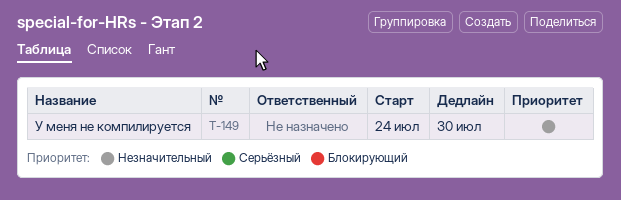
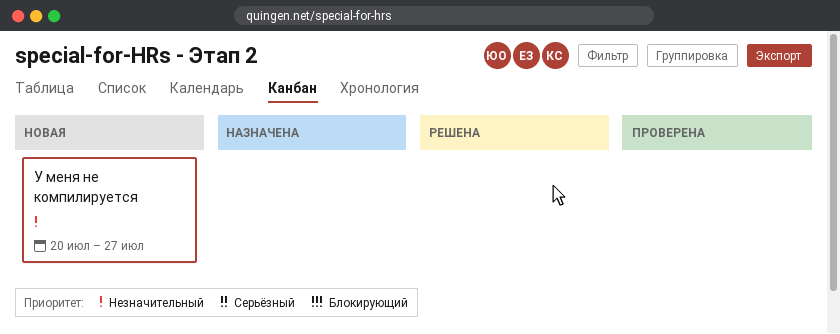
У меня не компилируется, start: Jul 24 -> Jul 20
У меня не компилируется, due: Jul 30 -> Jul 27

